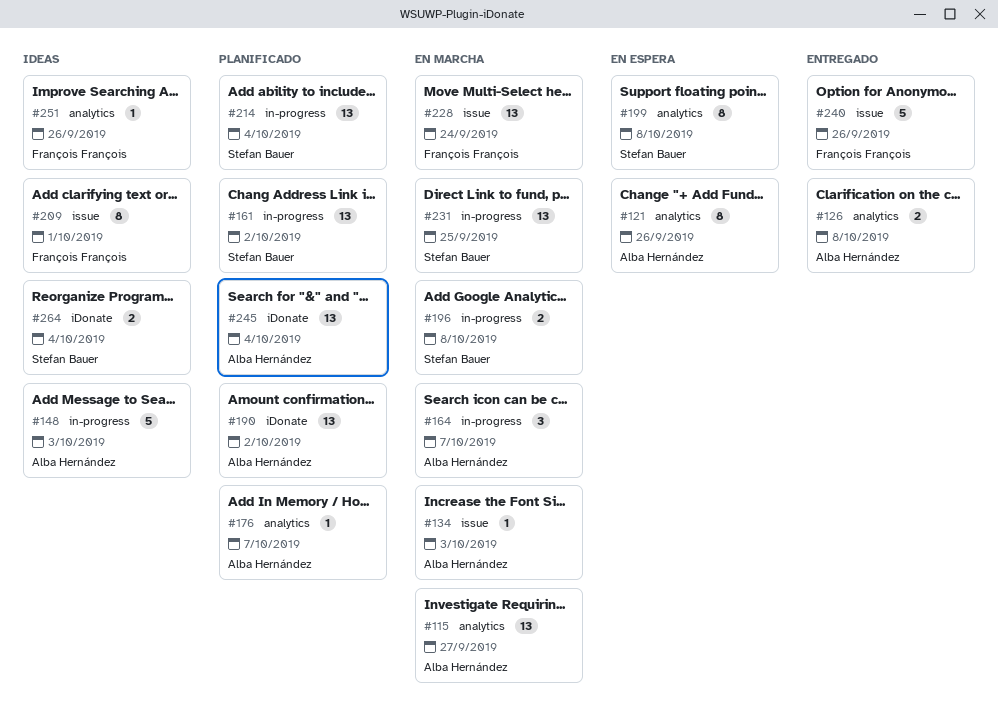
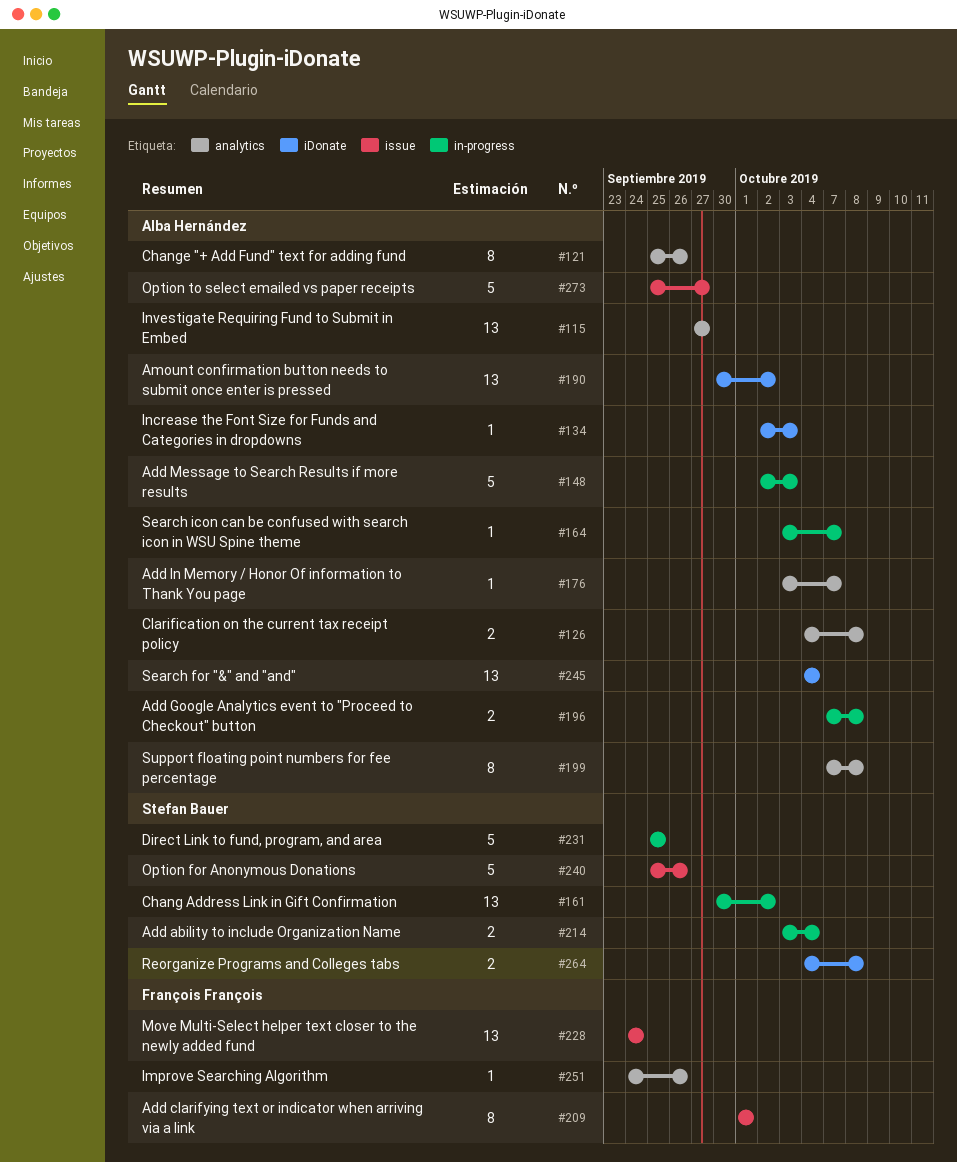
#134, label: issue -> iDonate
#164, estimate: 3 -> 1
#196, owner: Stefan Bauer -> Alba Hernández
#199, owner: Stefan Bauer -> Alba Hernández
#214, estimate: 13 -> 2
#231, estimate: 13 -> 5
#240, owner: François François -> Stefan Bauer
#264, due: Oct 4 -> Oct 8
#273: none -> present

